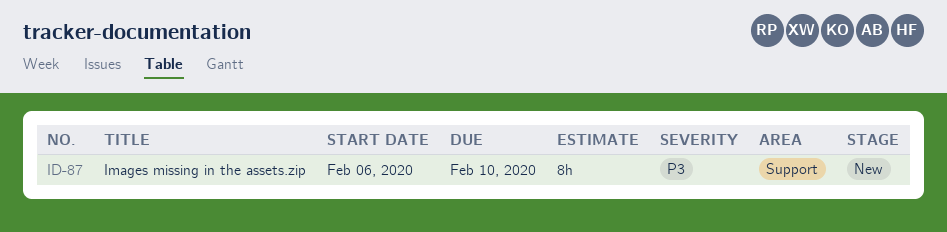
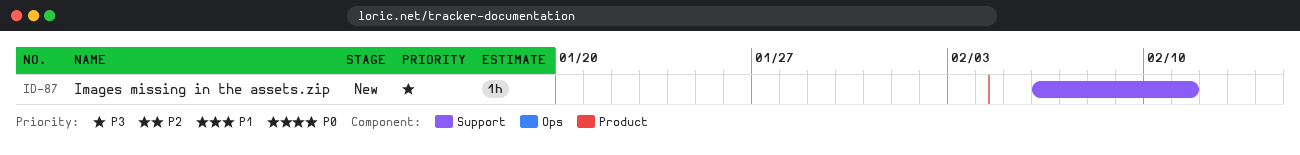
ID-87, estimate: 8h -> 1h
ID-87, due: Feb 10 -> Feb 11

